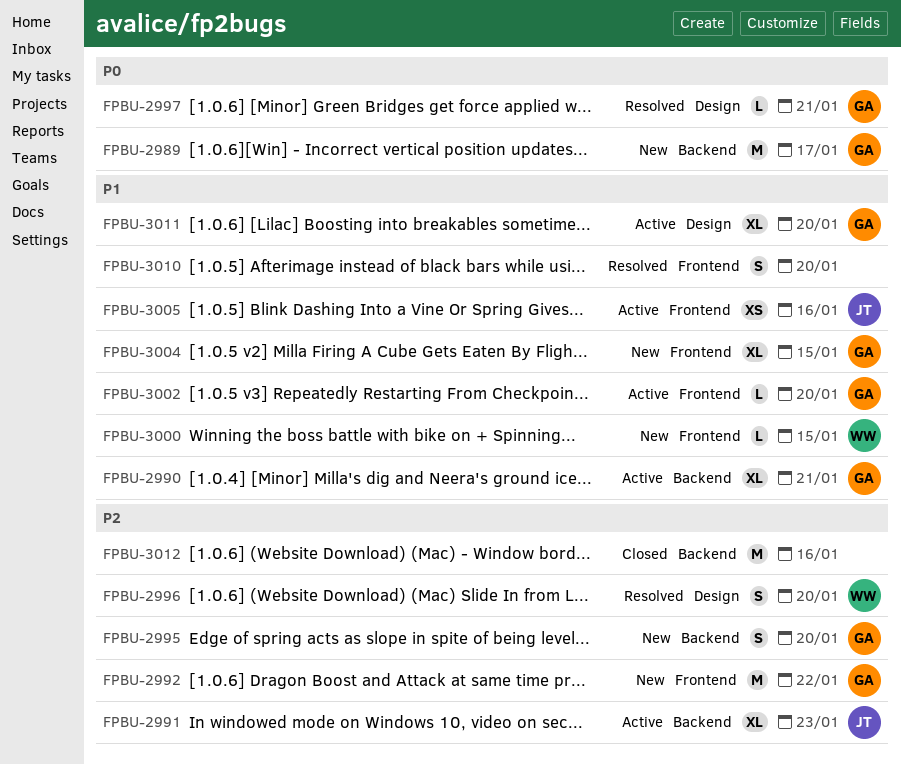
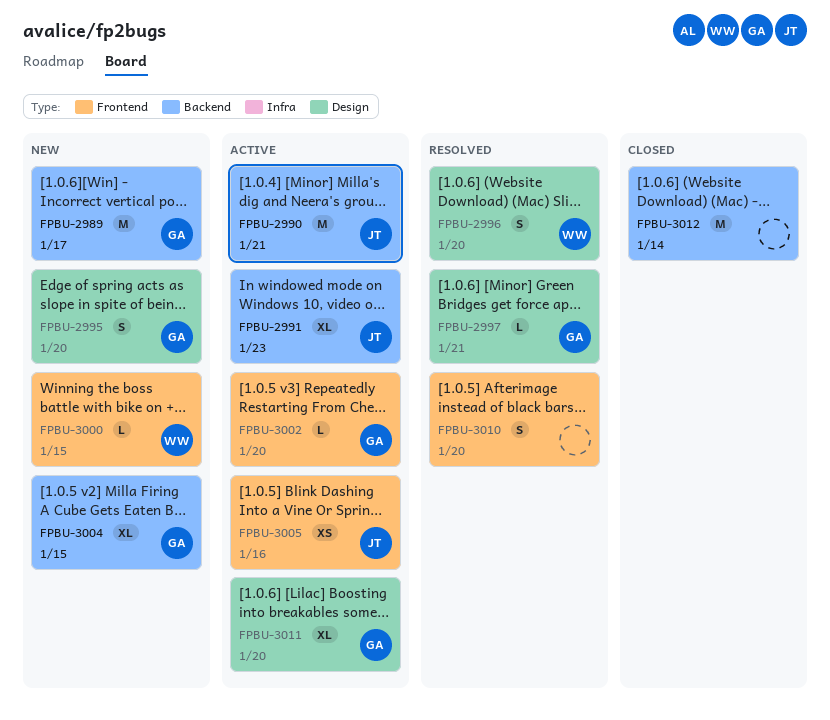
FPBU-2990, owner: GA -> JT
FPBU-2990, estimate: XL -> M
FPBU-2992: present -> none
FPBU-2995, label: Backend -> Design
FPBU-3004, label: Frontend -> Backend
FPBU-3012, due: Jan 16 -> Jan 14

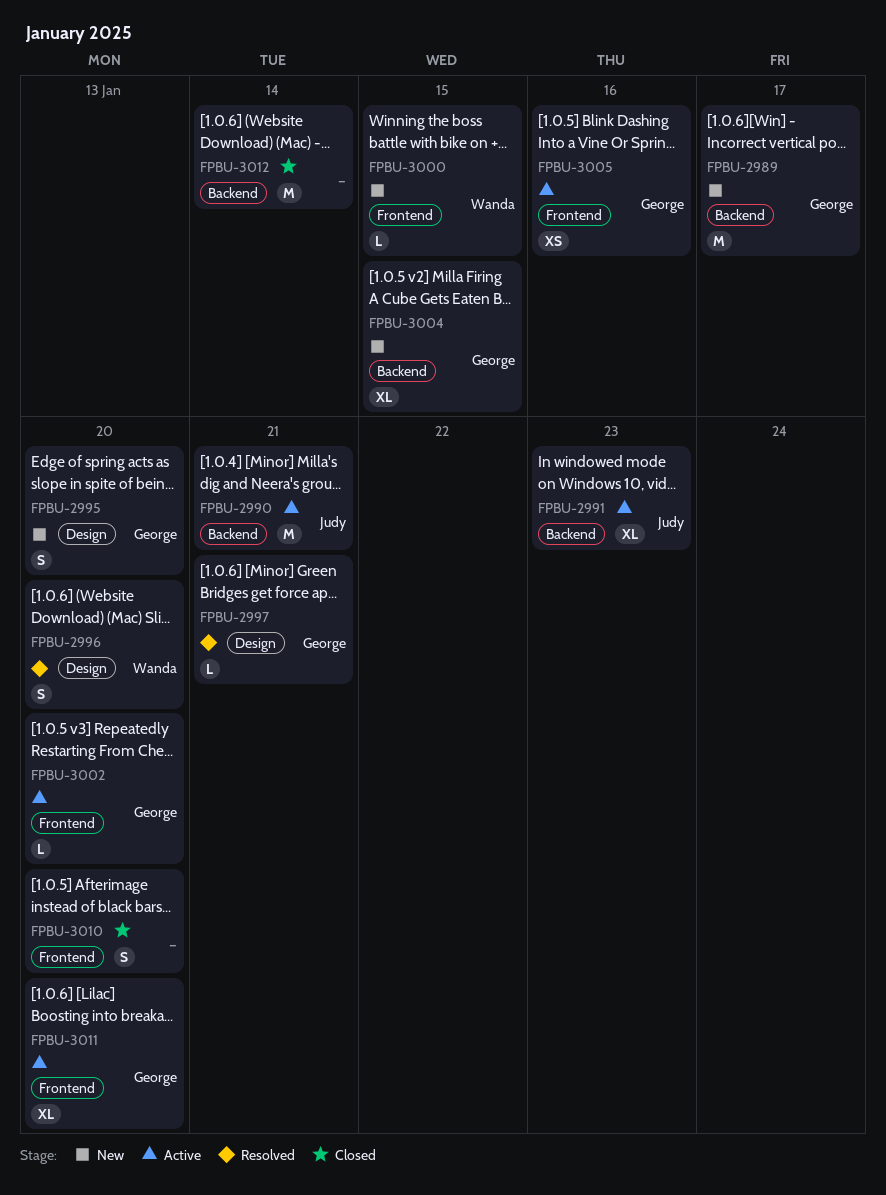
FPBU-3005, owner: Judy -> George
FPBU-3010, status: Resolved -> Closed
FPBU-3011, label: Design -> Frontend

